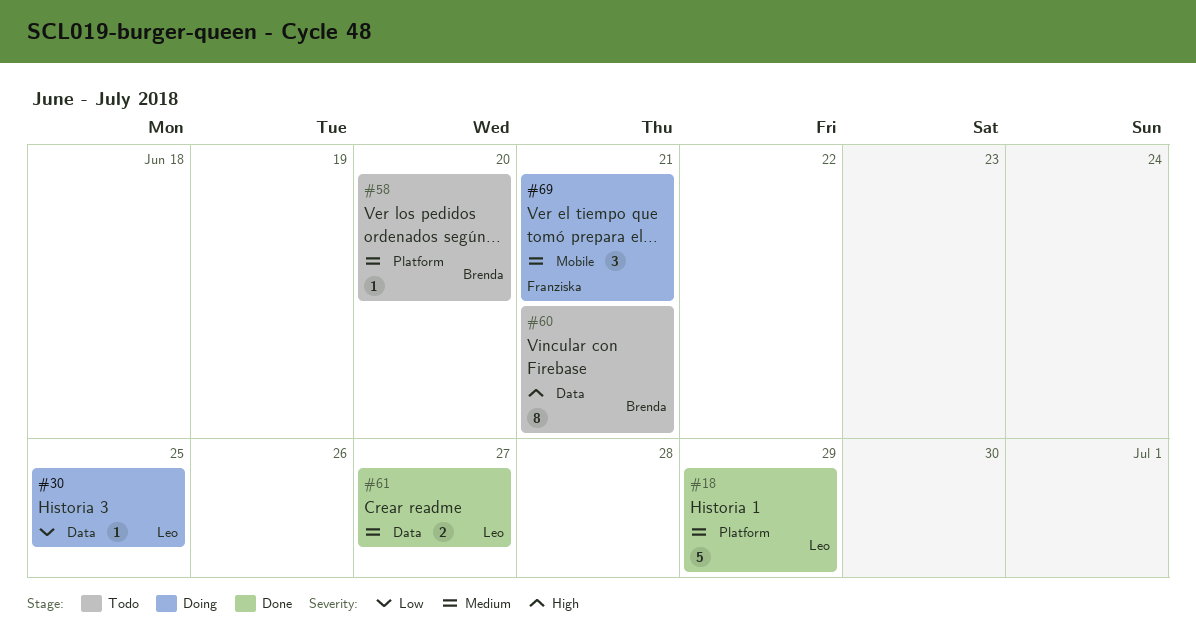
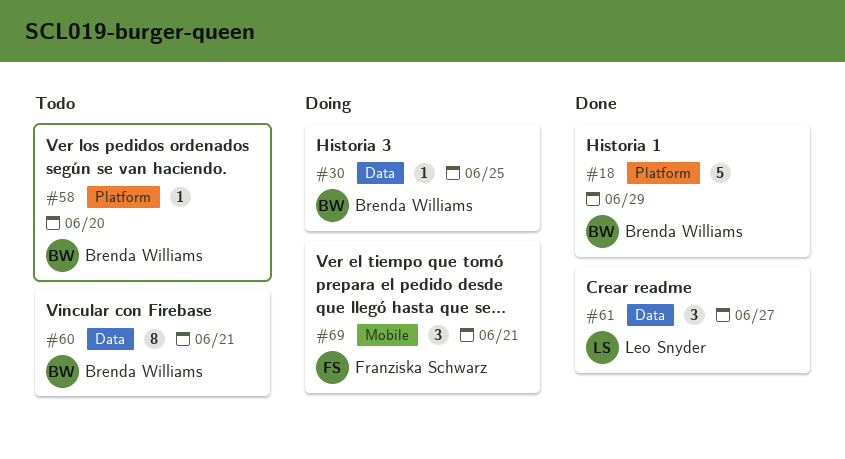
#18, owner: Leo Snyder -> Brenda Williams
#30, owner: Leo Snyder -> Brenda Williams
#61, estimate: 2 -> 3

